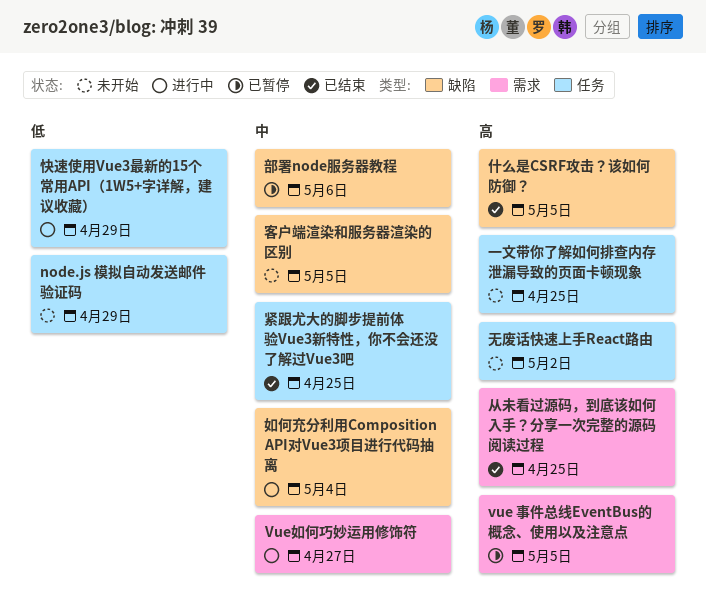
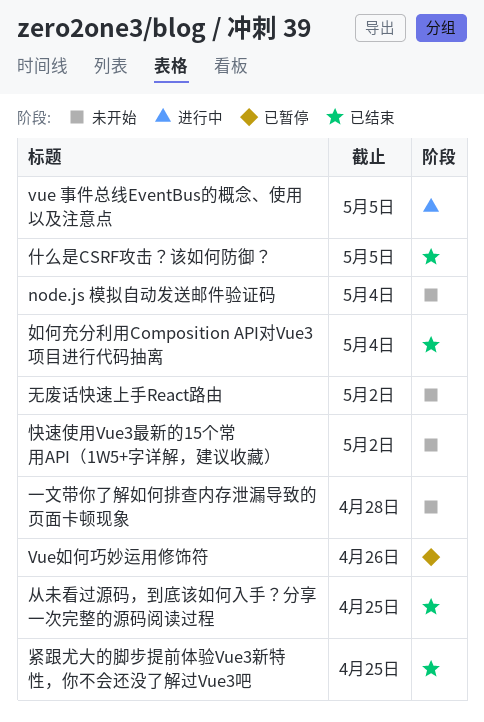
node.js 模拟自动发送邮件验证码, due: Apr 29 -> May 4
vue 事件总线EventBus的概念、使用以及注意点, status: 已暂停 -> 进行中
Vue如何巧妙运用修饰符, status: 进行中 -> 已暂停
Vue如何巧妙运用修饰符, due: Apr 27 -> Apr 26
一文带你了解如何排查内存泄漏导致的页面卡顿现象, due: Apr 25 -> Apr 28
如何充分利用Composition API对Vue3项目进行代码抽离, status: 进行中 -> 已结束
客户端渲染和服务器渲染的区别: present -> none
快速使用Vue3最新的15个常用API（1W5+字详解，建议收藏）, status: 进行中 -> 未开始
快速使用Vue3最新的15个常用API（1W5+字详解，建议收藏）, due: Apr 29 -> May 2
部署node服务器教程: present -> none

